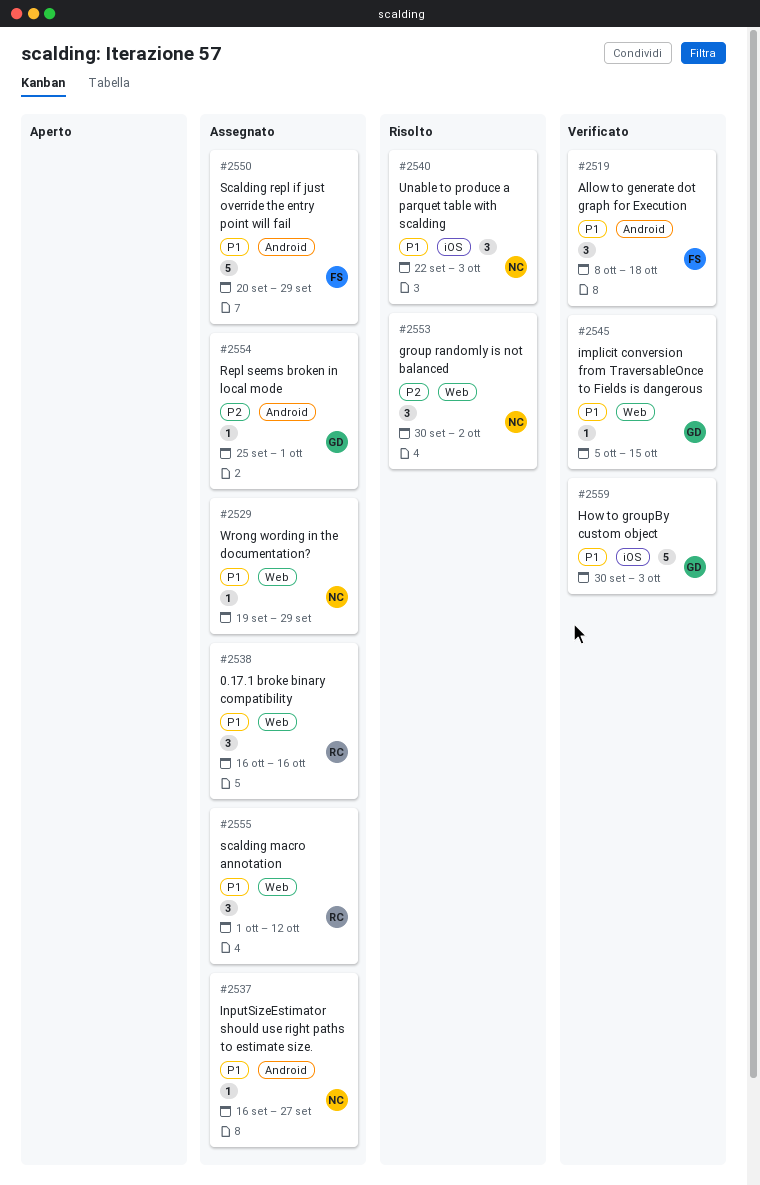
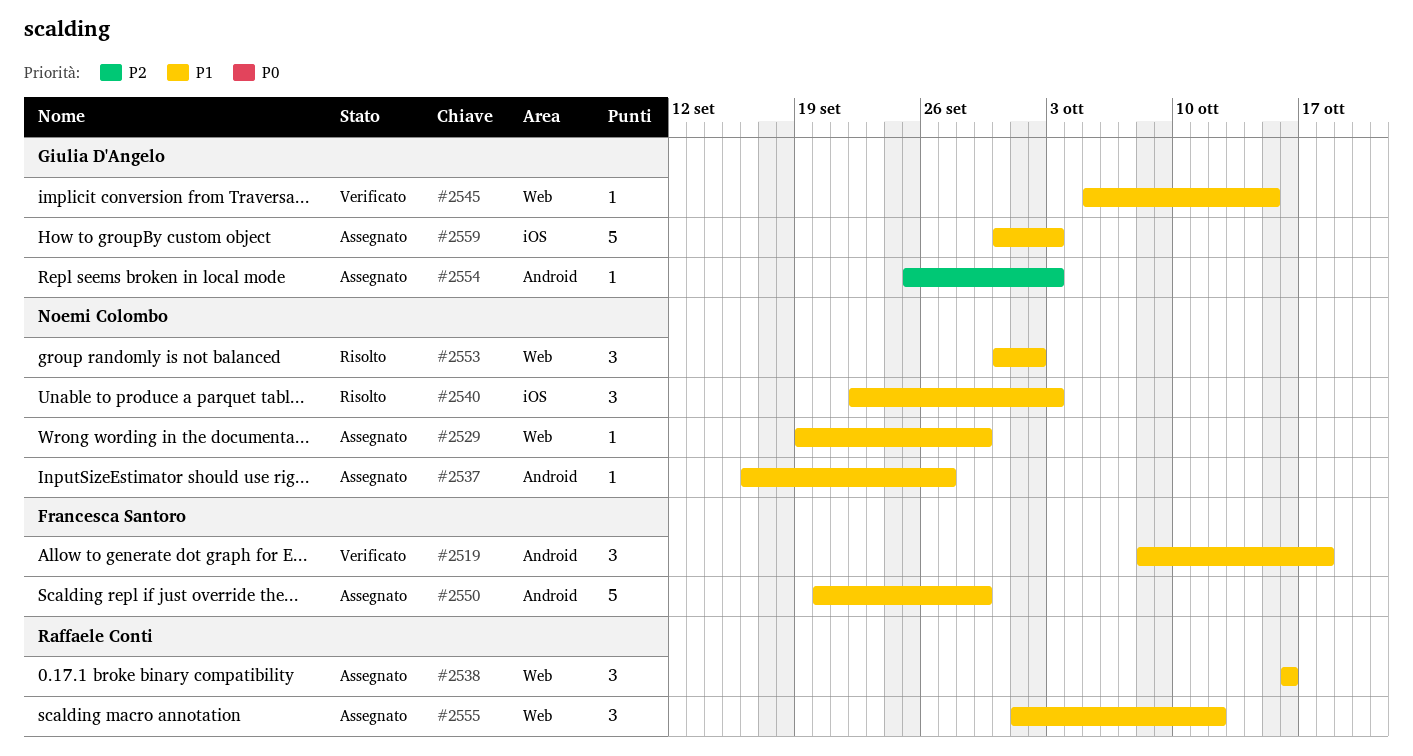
#2553, priority: P2 -> P1
#2554, due: Oct 1 -> Oct 3
#2559, status: Verificato -> Assegnato

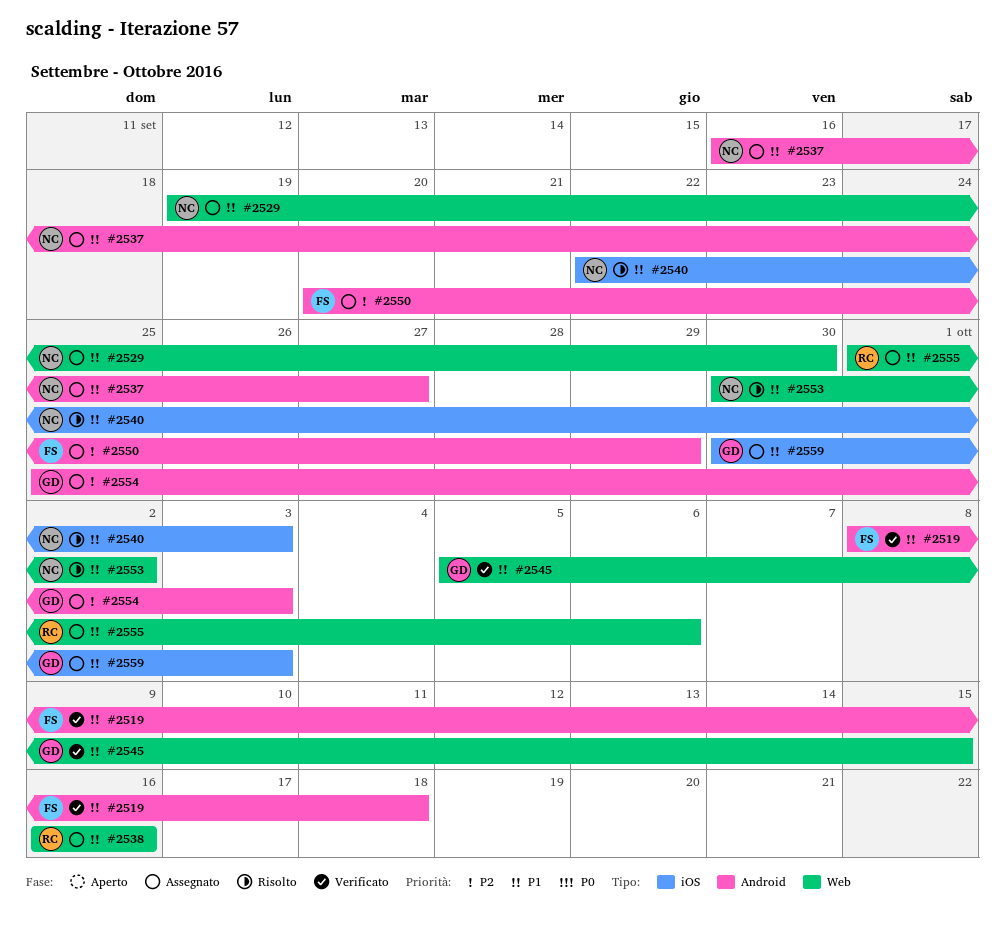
#2529, due: Sep 29 -> Sep 30
#2550, priority: P1 -> P2
#2555, due: Oct 12 -> Oct 6

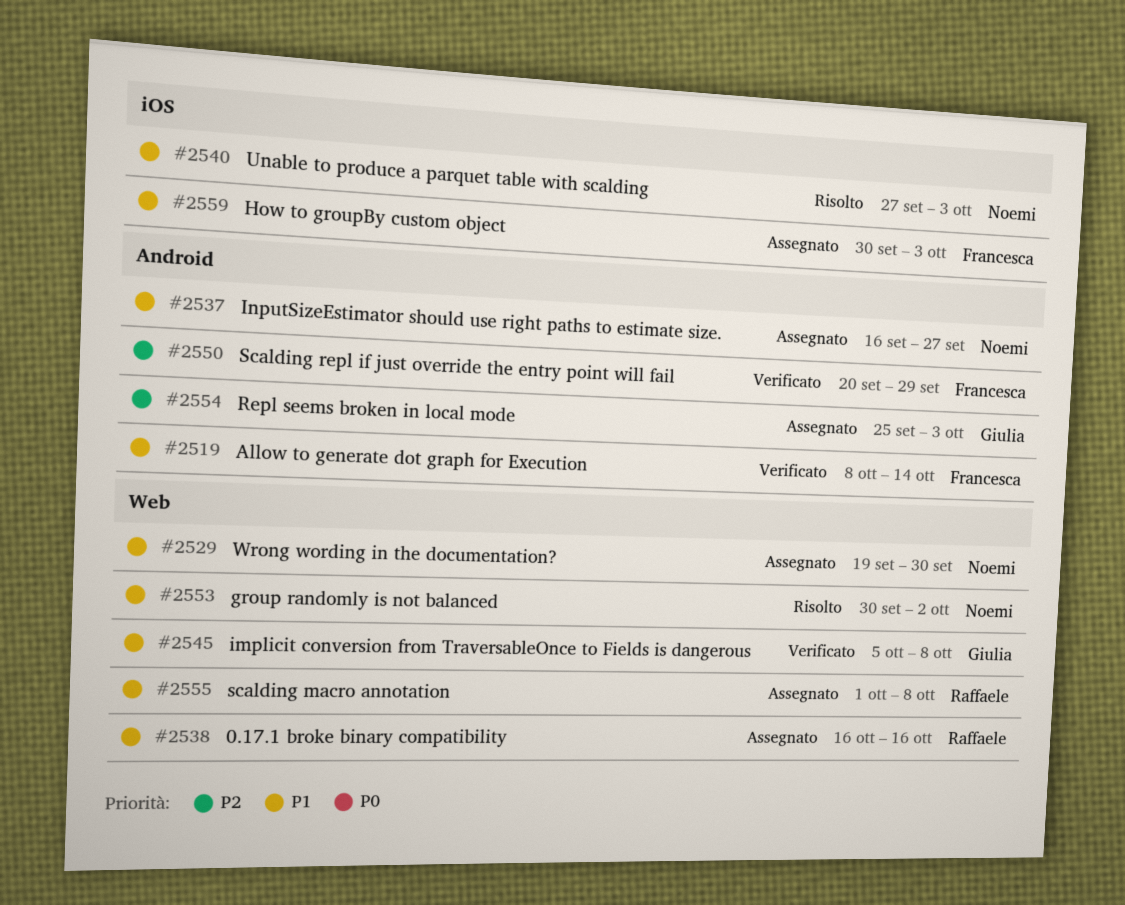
#2519, due: Oct 18 -> Oct 14
#2540, start: Sep 22 -> Sep 27
#2545, due: Oct 15 -> Oct 8
#2550, status: Assegnato -> Verificato
#2555, due: Oct 6 -> Oct 8
#2559, owner: Giulia -> Francesca

